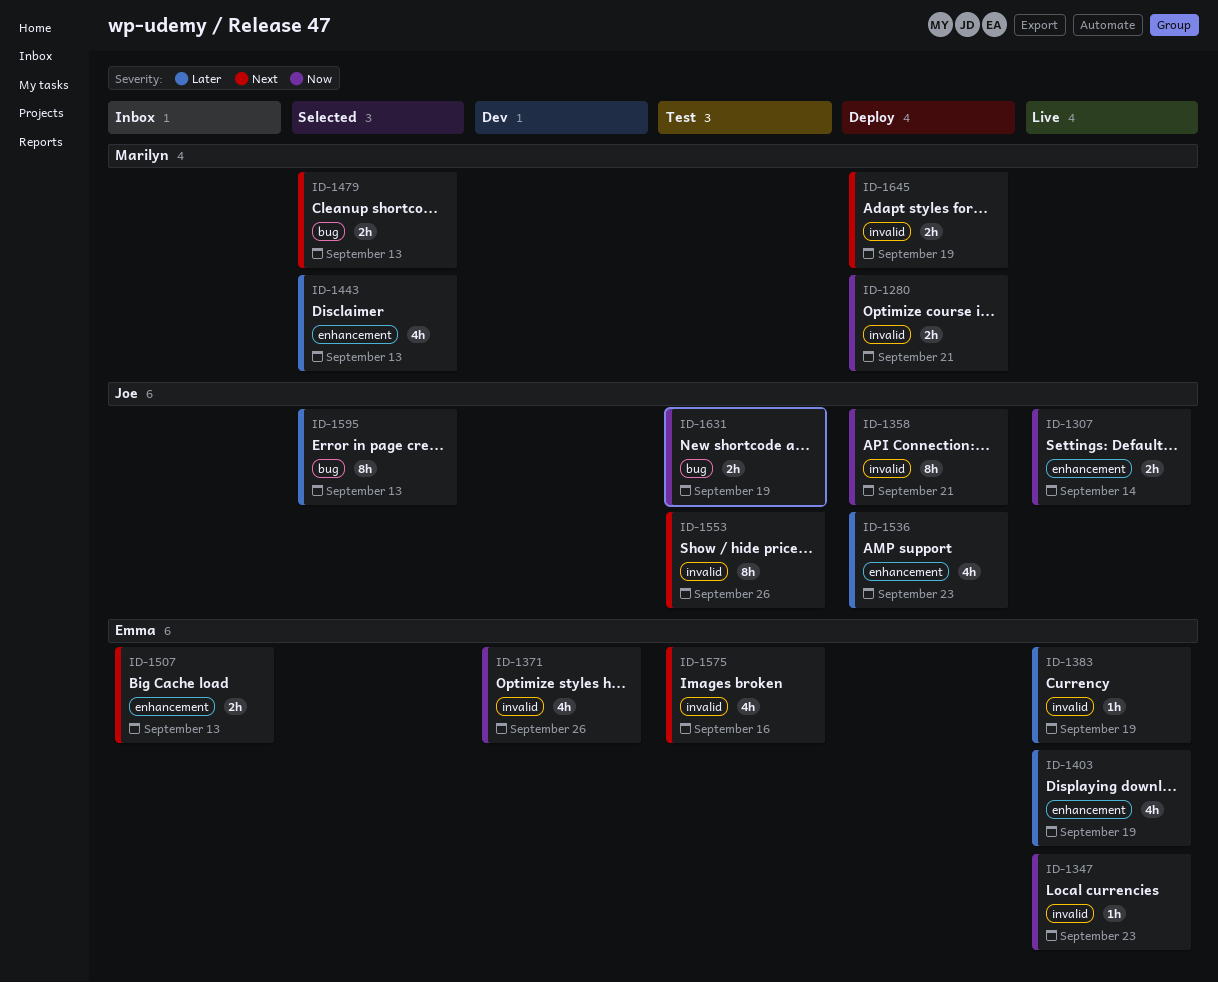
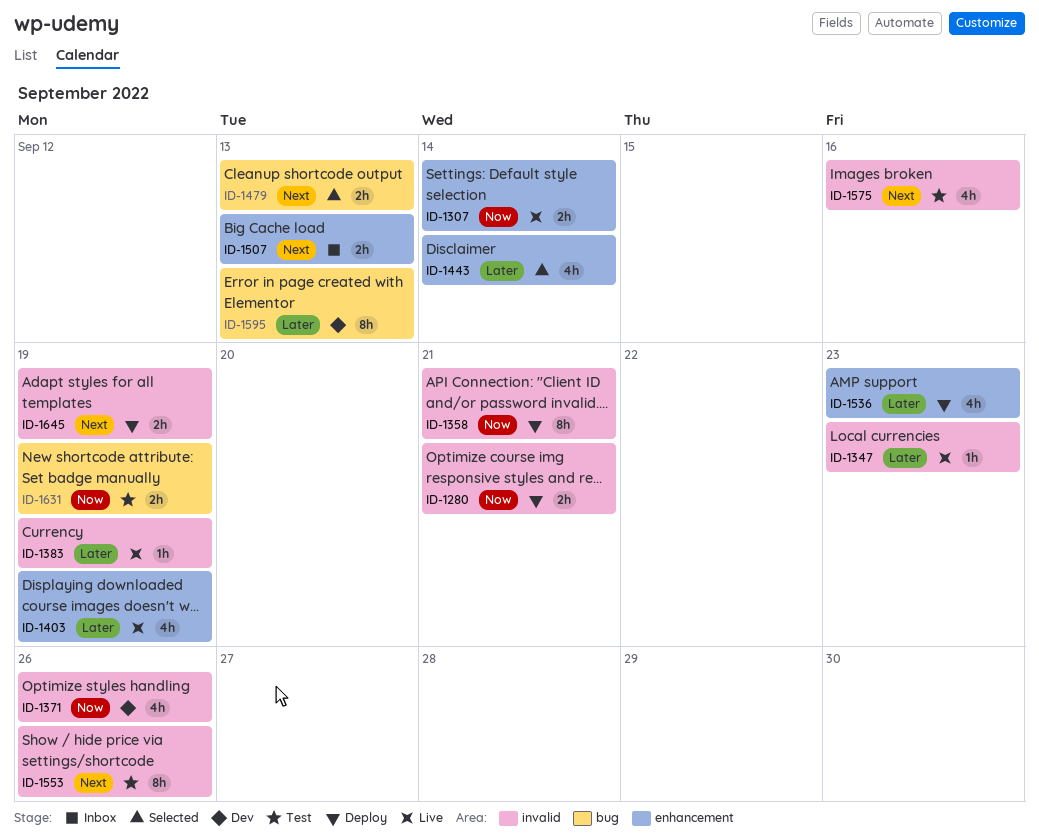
ID-1347, priority: Now -> Later
ID-1443, due: Sep 13 -> Sep 14
ID-1595, status: Selected -> Dev

